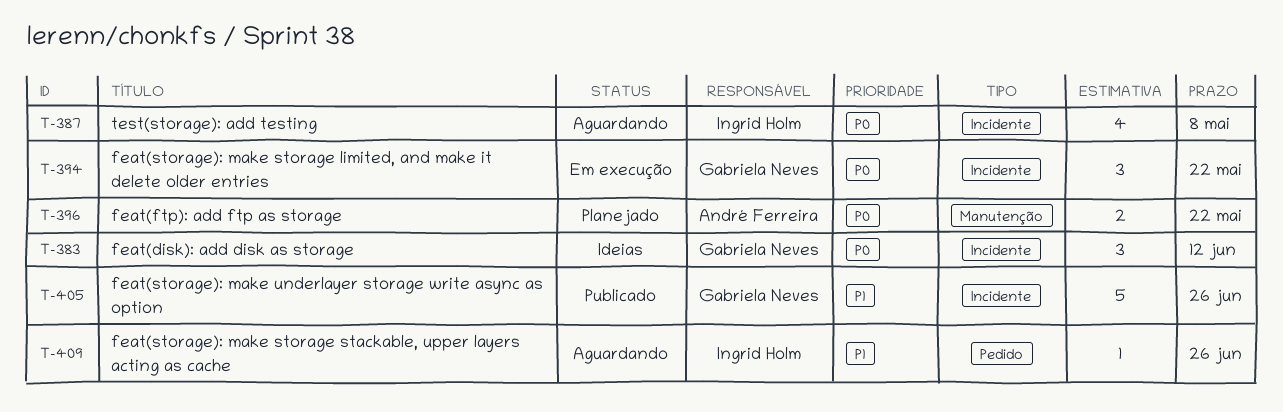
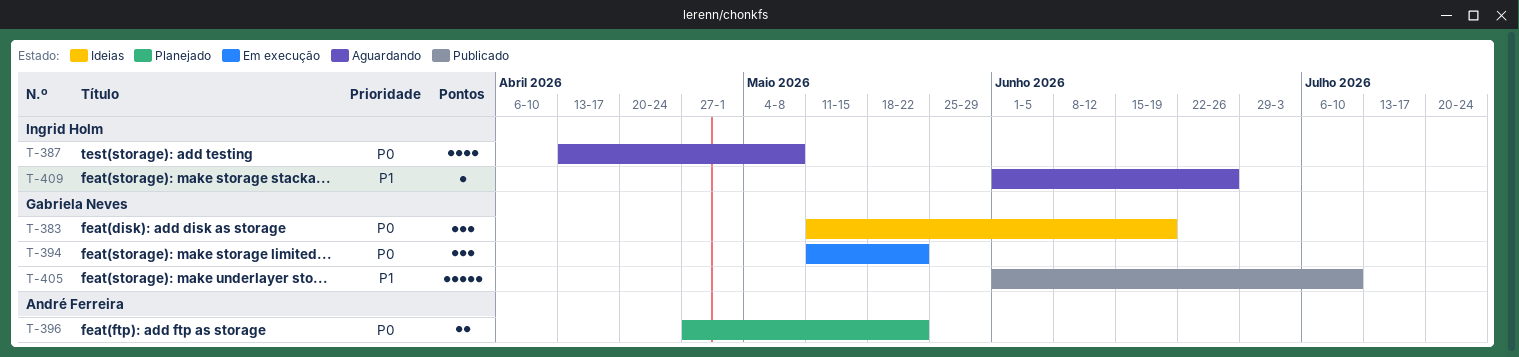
T-383, due: Jun 12 -> Jun 19
T-405, due: Jun 26 -> Jul 10

